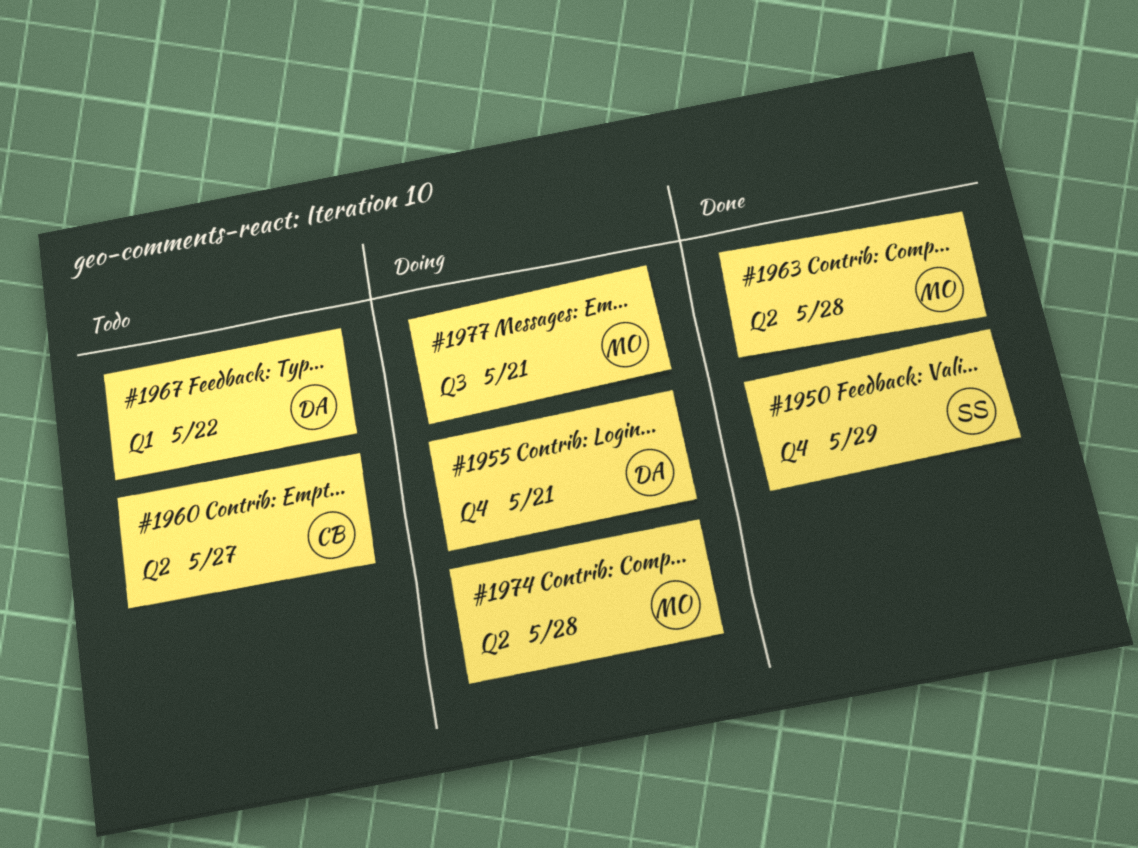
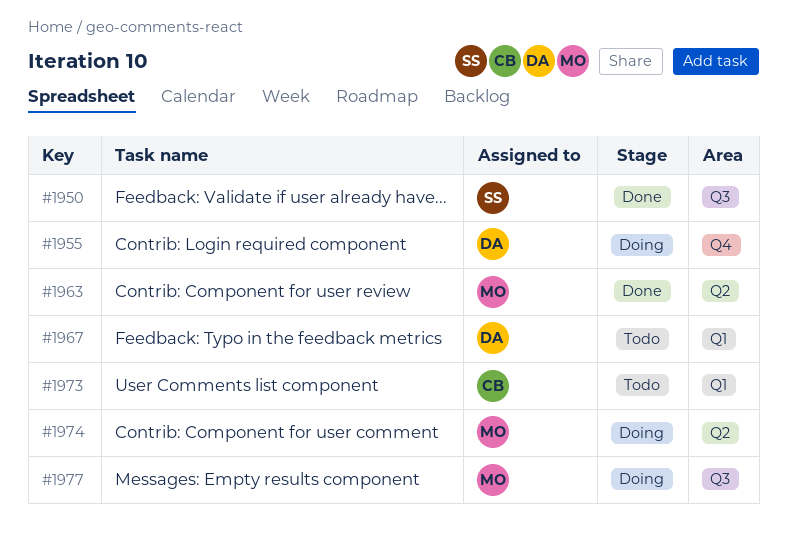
#1950, label: Q4 -> Q3
#1960: present -> none
#1973: none -> present

